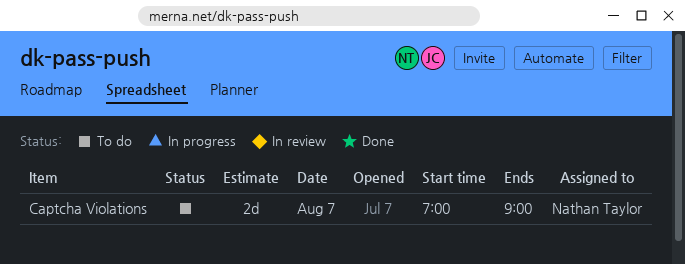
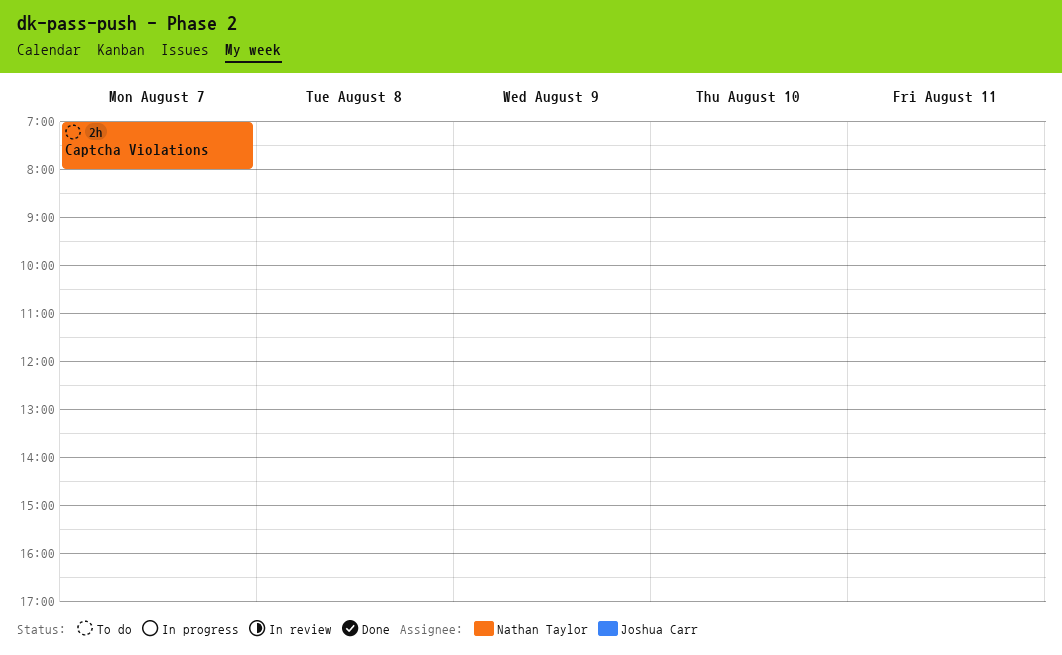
Captcha Violations, estimate: 2d -> 2h
Captcha Violations, ends: 09:00 -> 08:00

